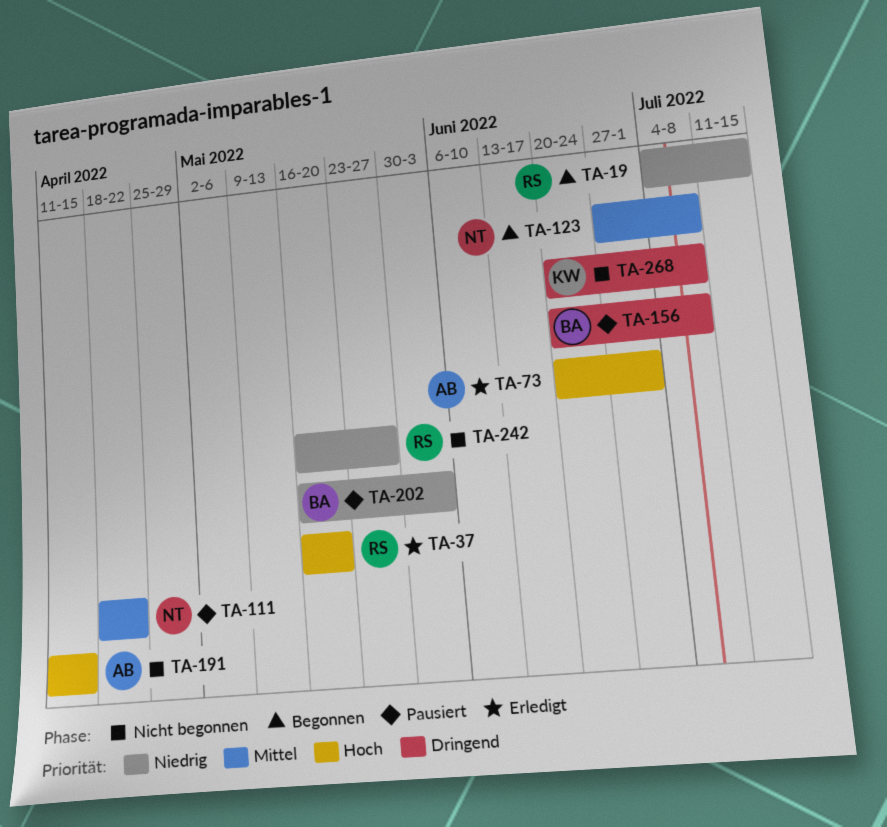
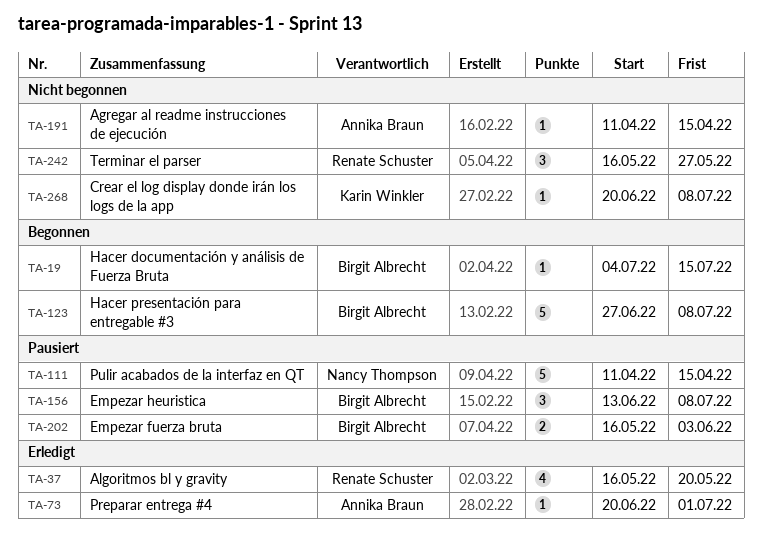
TA-19, owner: Renate Schuster -> Birgit Albrecht
TA-111, start: Apr 18 -> Apr 11
TA-111, due: Apr 22 -> Apr 15
TA-123, owner: Nancy Thompson -> Birgit Albrecht
TA-156, start: Jun 20 -> Jun 13

